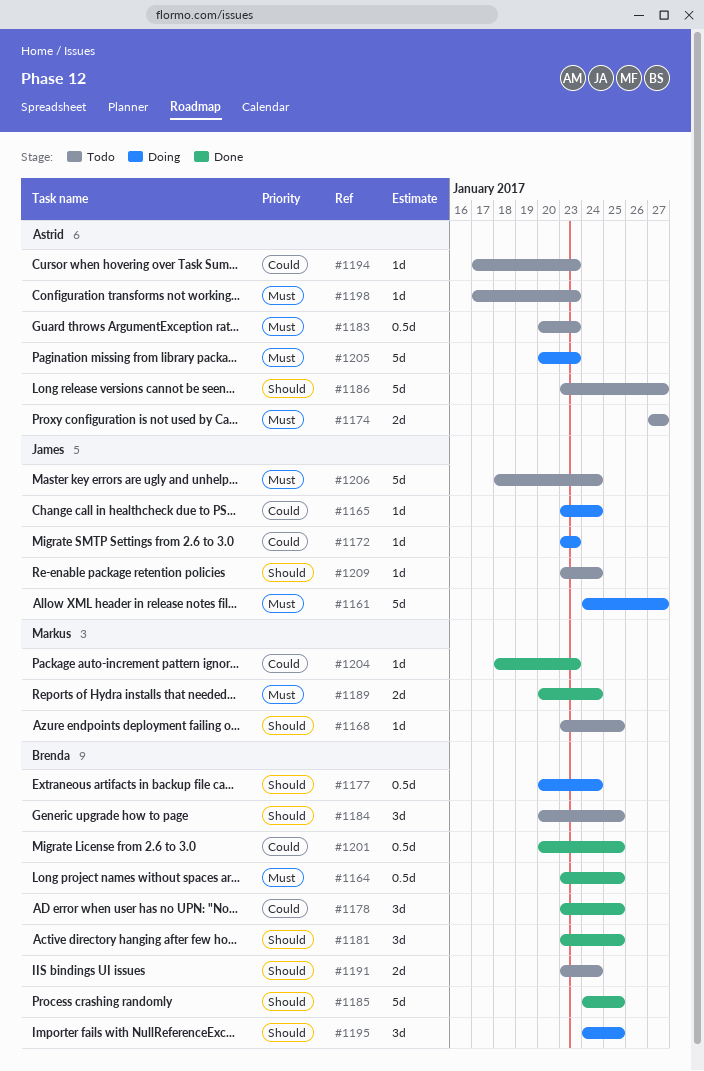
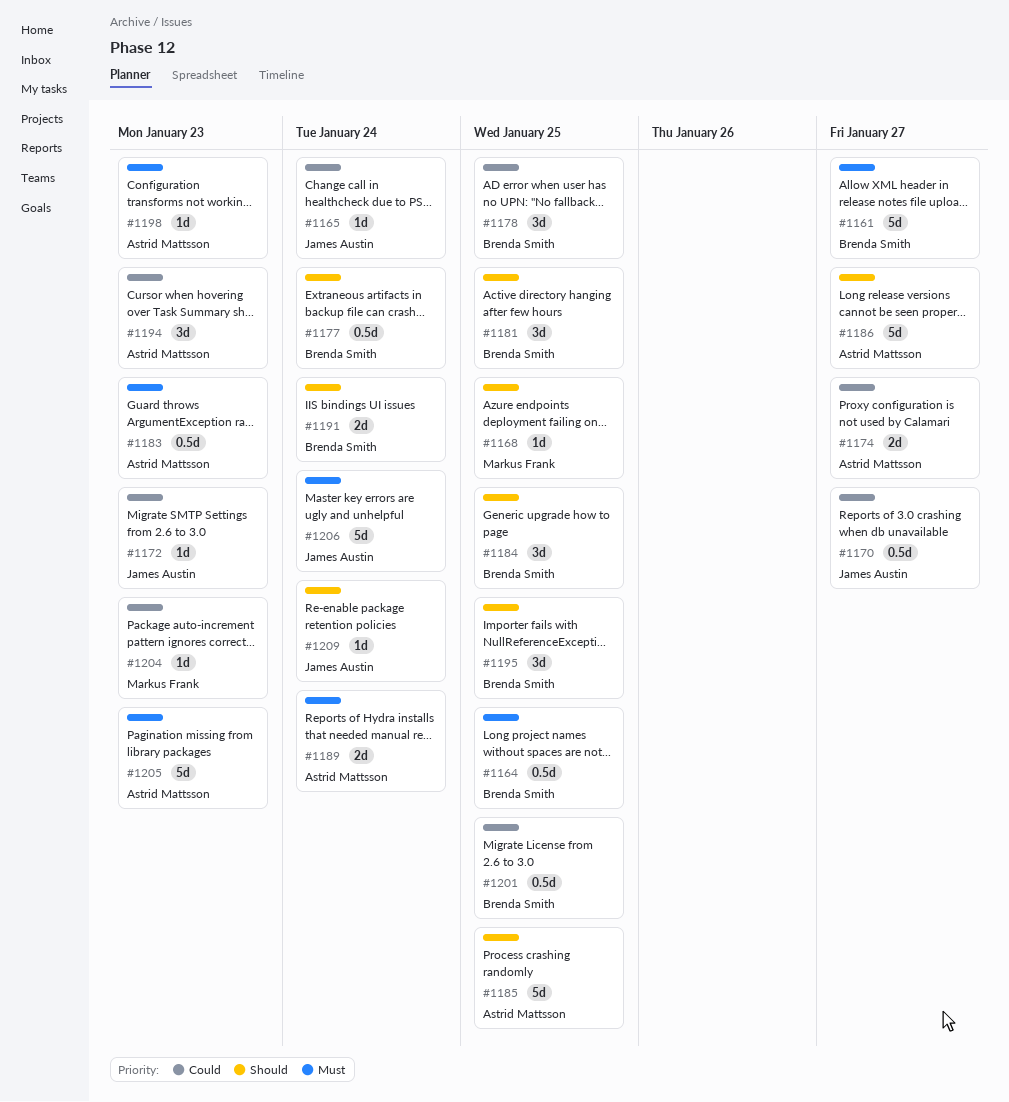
#1161, owner: James Austin -> Brenda Smith
#1170: none -> present
#1174, priority: Must -> Could
#1185, owner: Brenda Smith -> Astrid Mattsson
#1189, owner: Markus Frank -> Astrid Mattsson
#1194, estimate: 1d -> 3d

